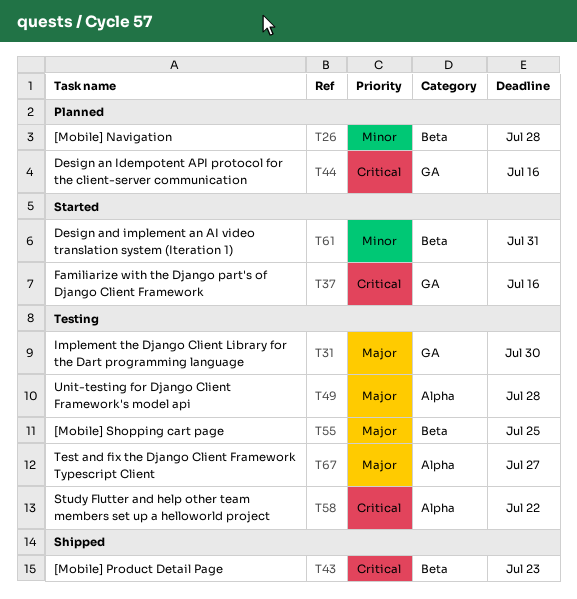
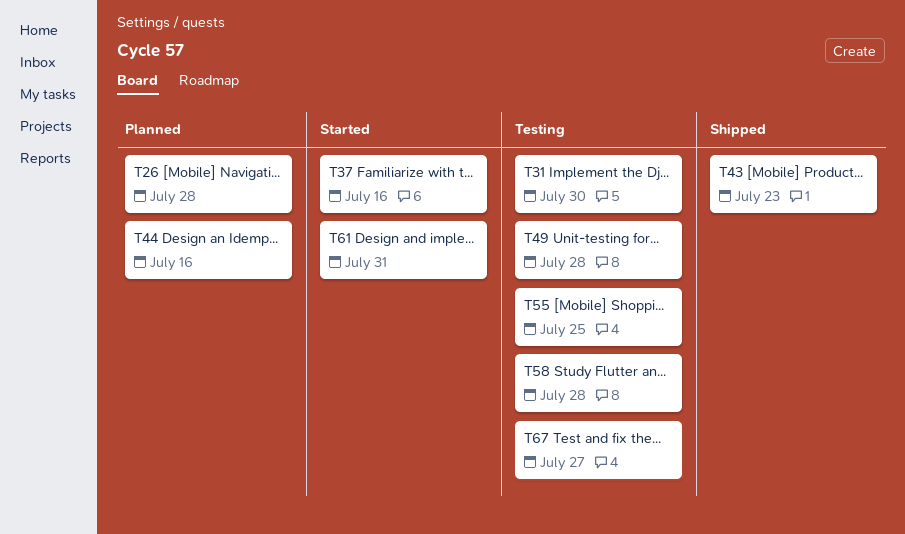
T58, due: Jul 22 -> Jul 28

